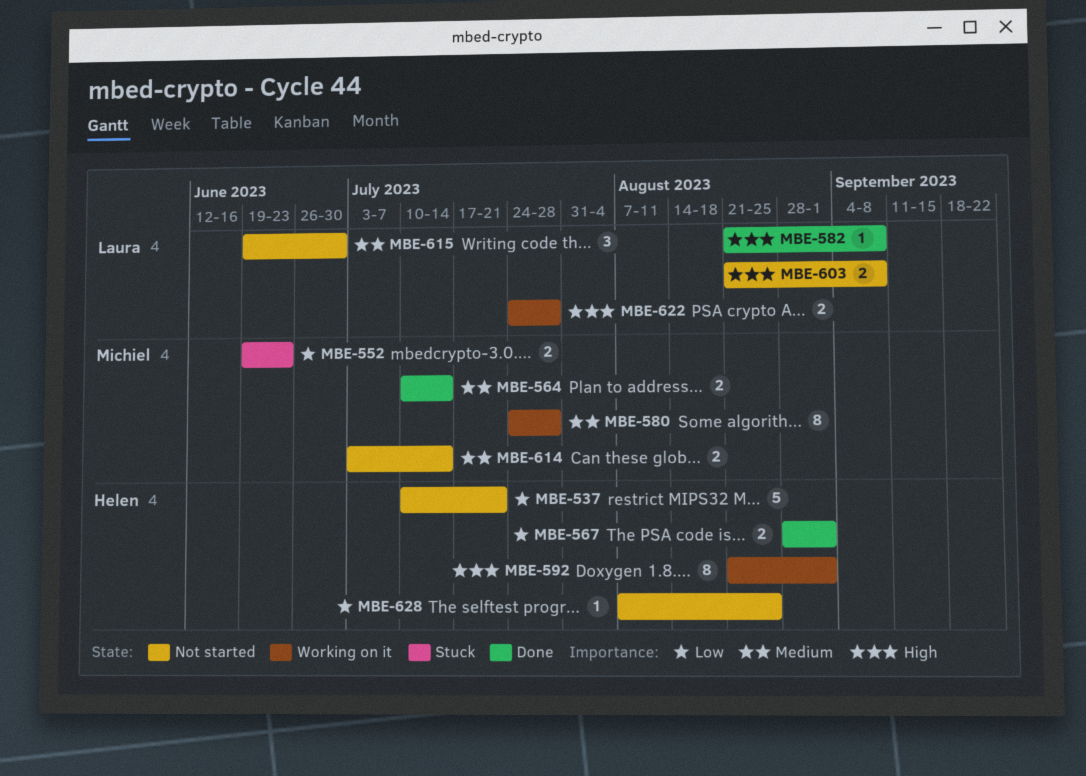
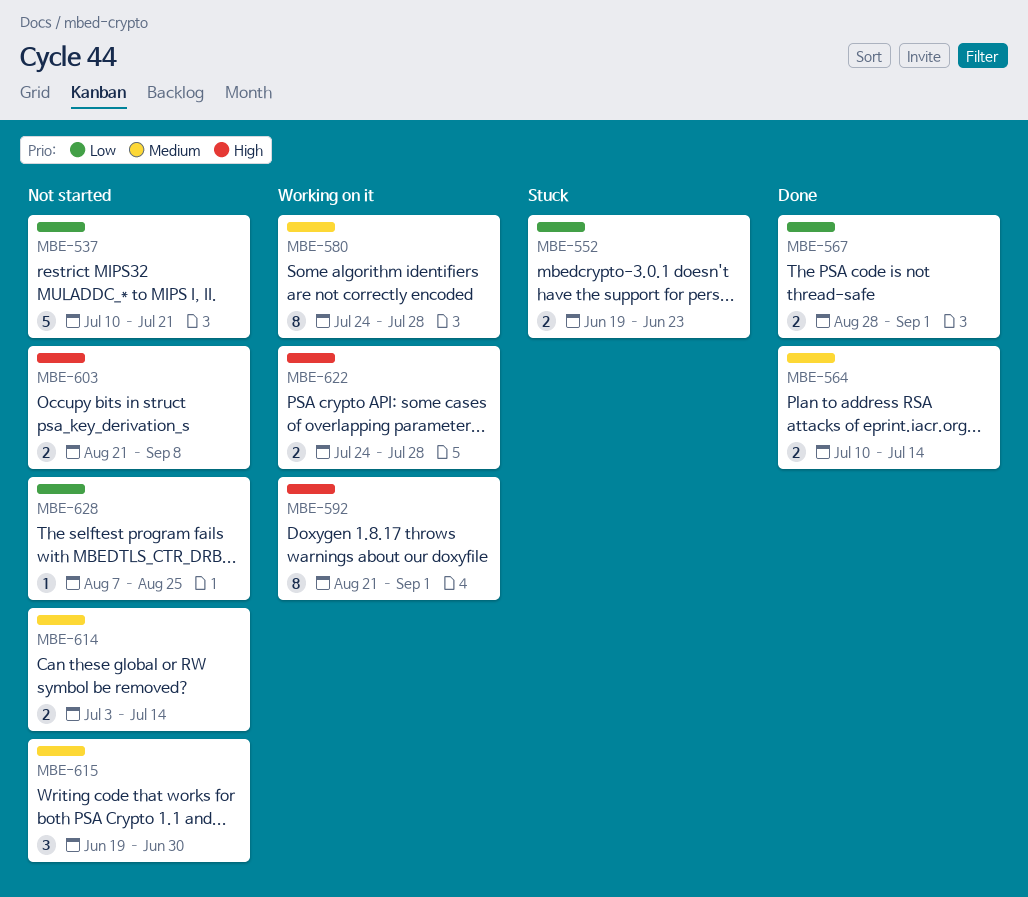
MBE-582: present -> none

